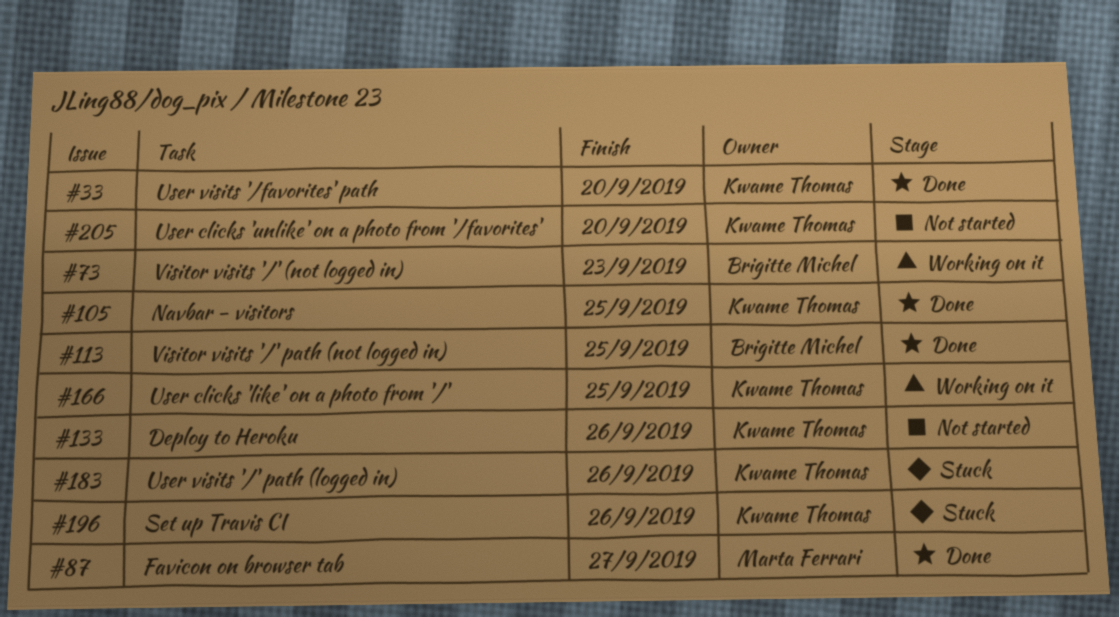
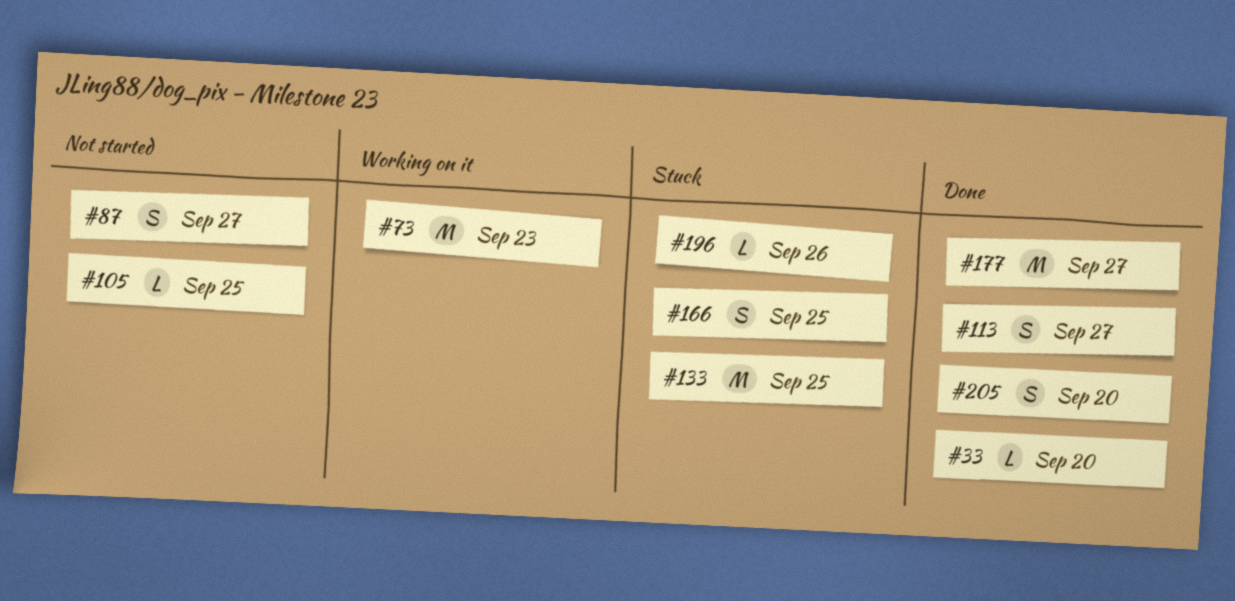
#87, status: Done -> Not started
#105, status: Done -> Not started
#113, due: Sep 25 -> Sep 27
#133, status: Not started -> Stuck
#133, due: Sep 26 -> Sep 25
#166, status: Working on it -> Stuck
#177: none -> present
#183: present -> none
#205, status: Not started -> Done

